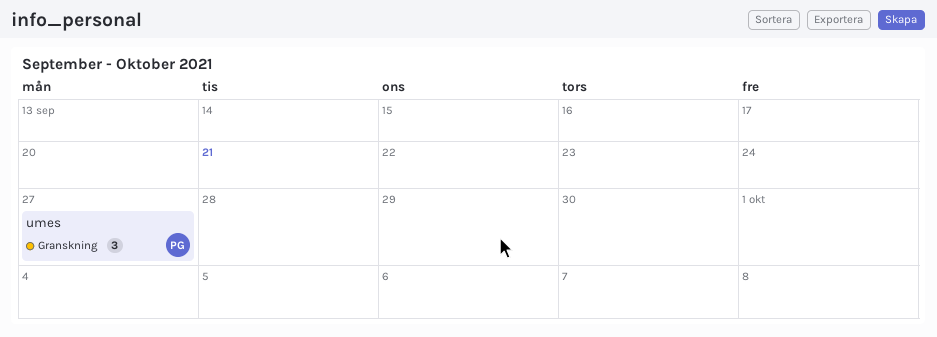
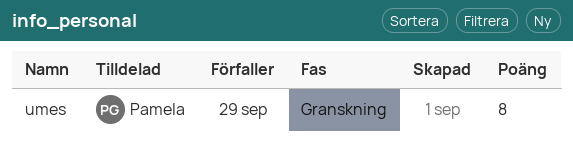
umes, estimate: 3 -> 8
umes, due: Sep 27 -> Sep 29

